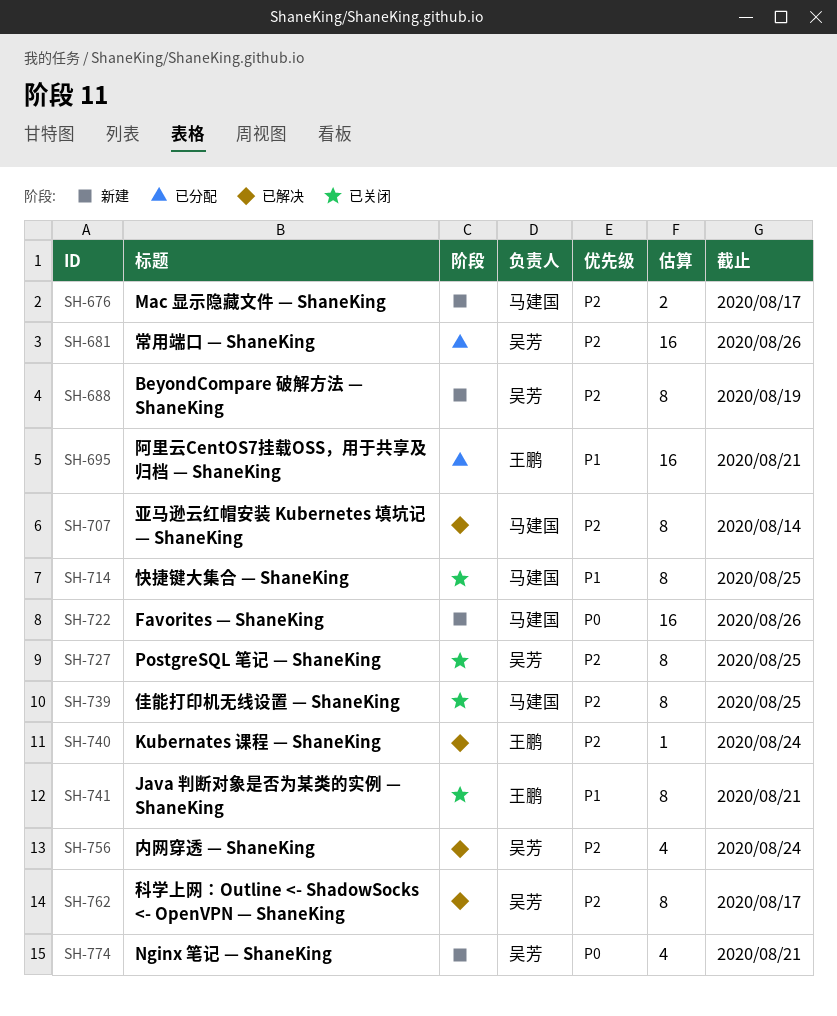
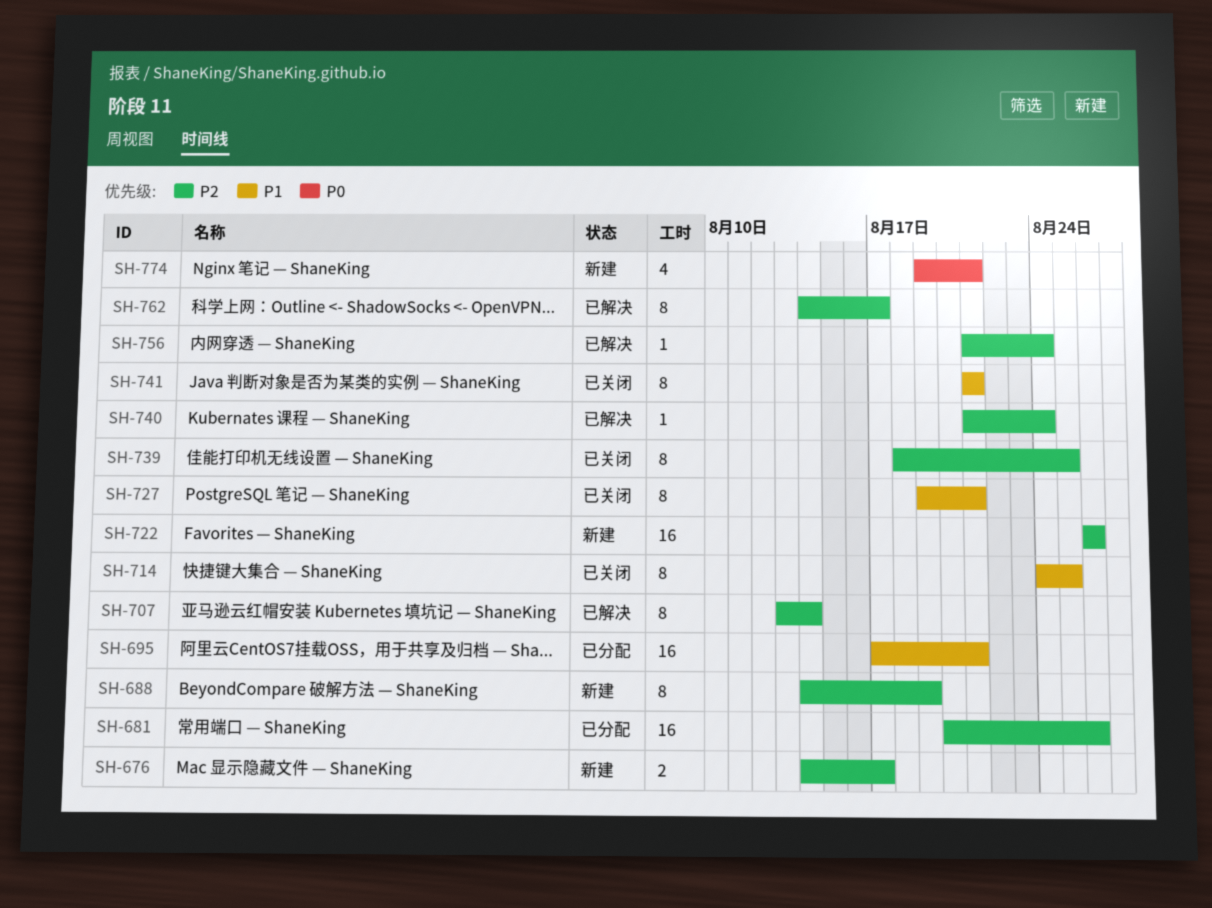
SH-722, priority: P0 -> P2
SH-727, priority: P2 -> P1
SH-727, due: Aug 25 -> Aug 21
SH-756, estimate: 4 -> 1

